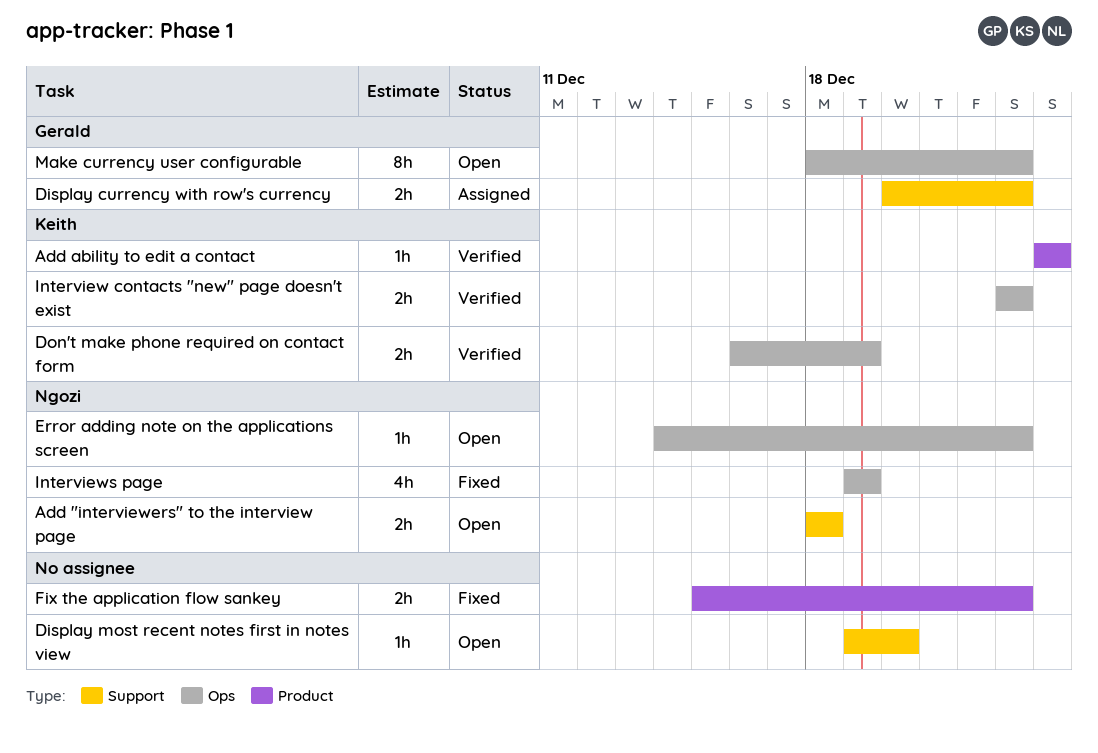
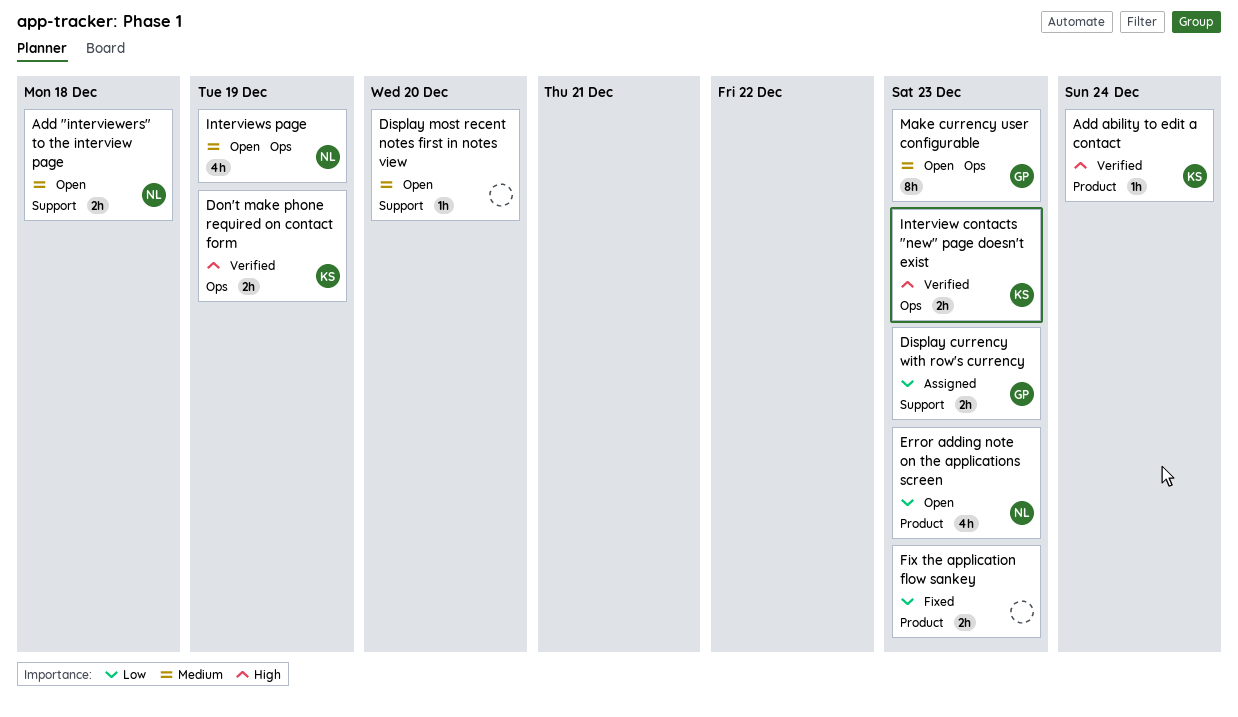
Error adding note on the applications screen, label: Ops -> Product
Error adding note on the applications screen, estimate: 1h -> 4h
Interviews page, status: Fixed -> Open

